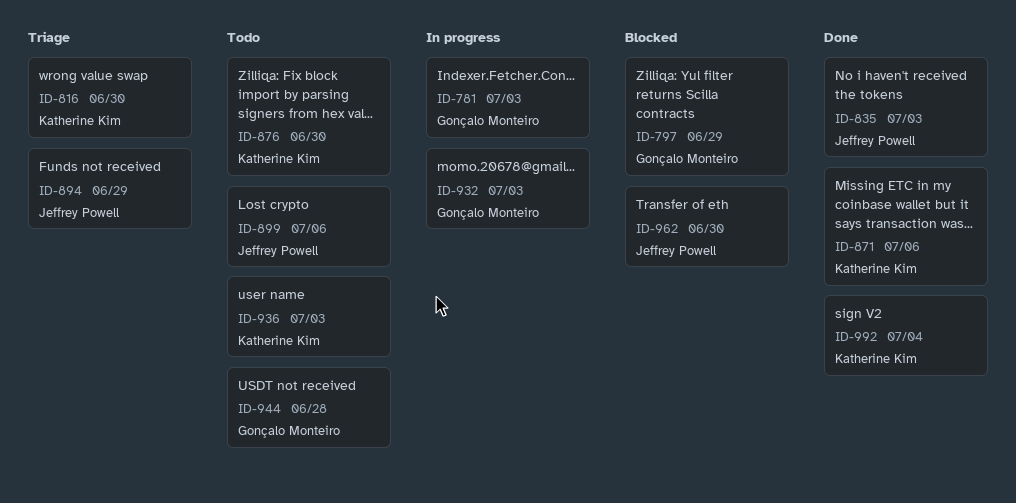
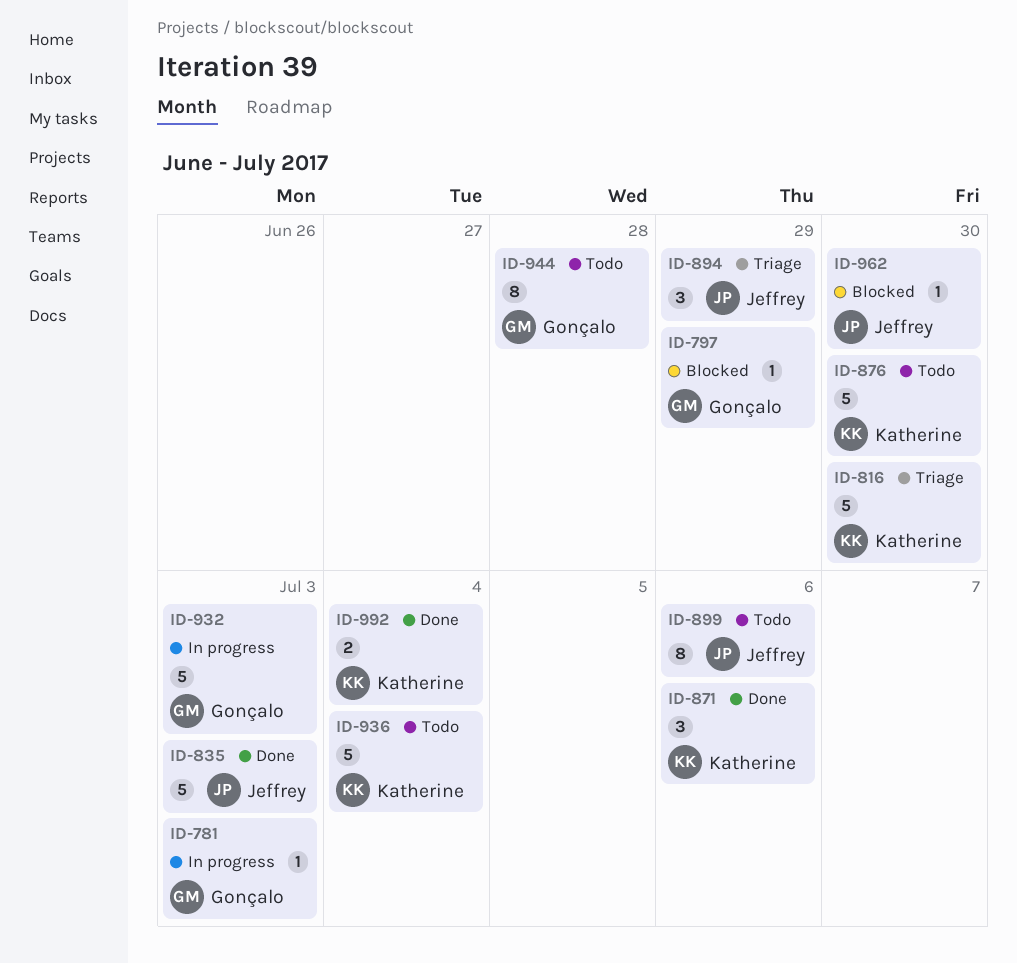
ID-936, due: Jul 3 -> Jul 4

